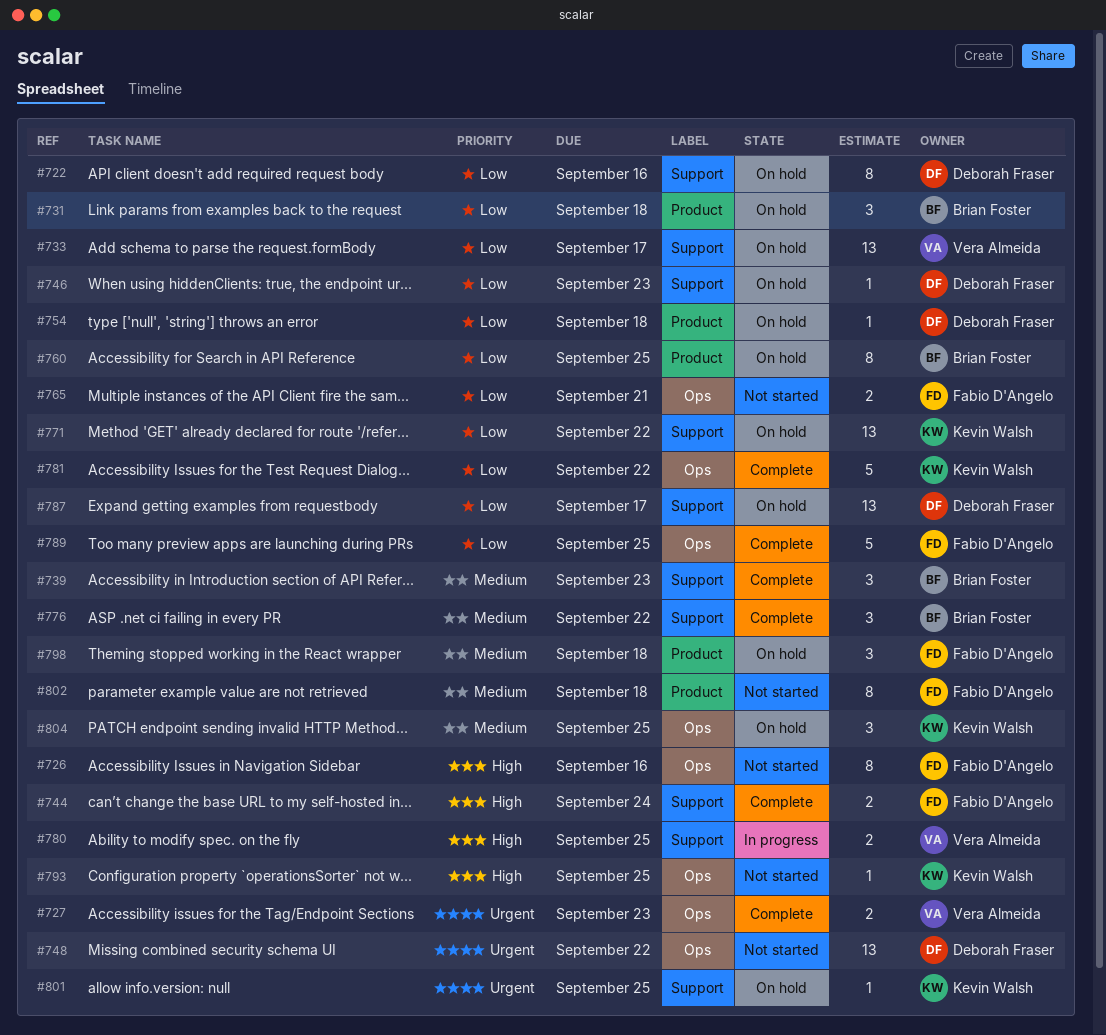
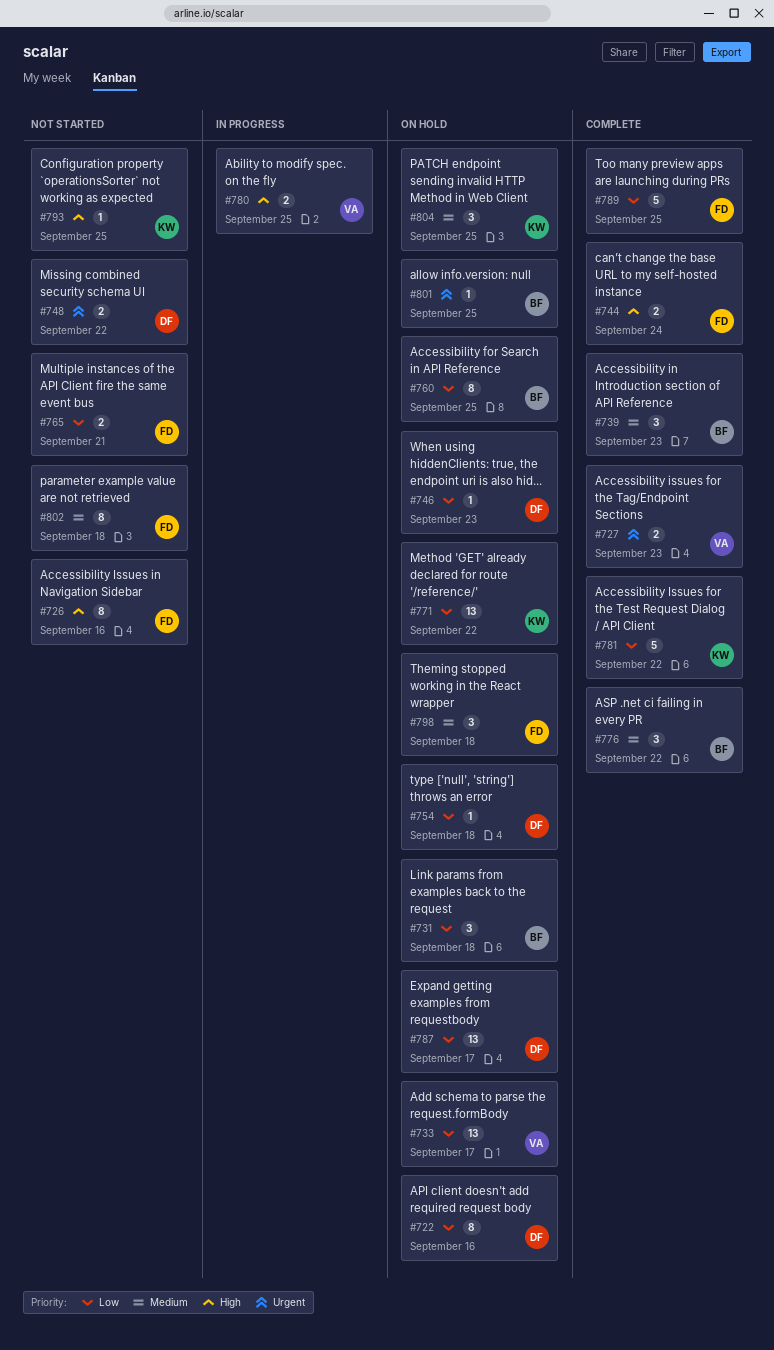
#748, estimate: 13 -> 2
#801, owner: Kevin Walsh -> Brian Foster

